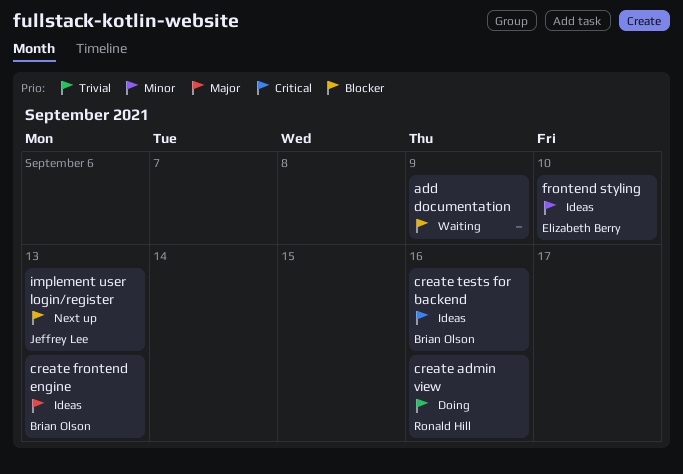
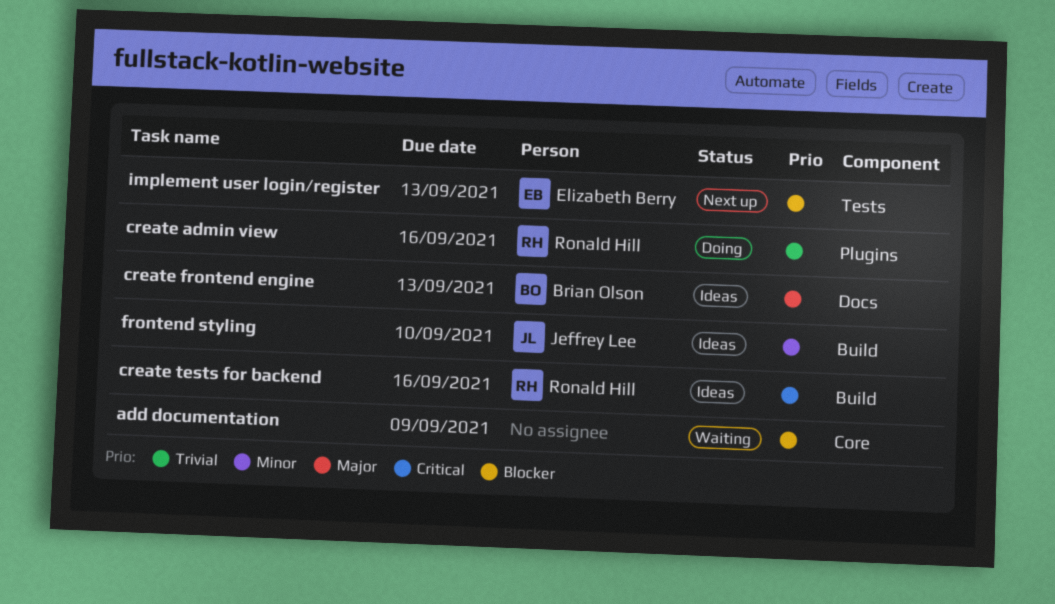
create tests for backend, owner: Brian Olson -> Ronald Hill
frontend styling, owner: Elizabeth Berry -> Jeffrey Lee
implement user login/register, owner: Jeffrey Lee -> Elizabeth Berry

